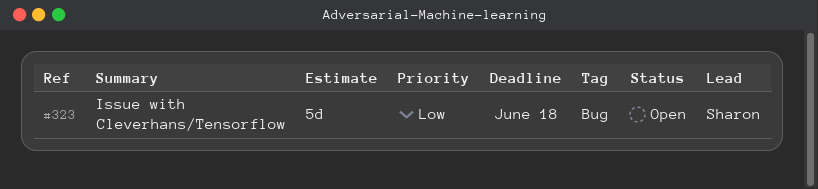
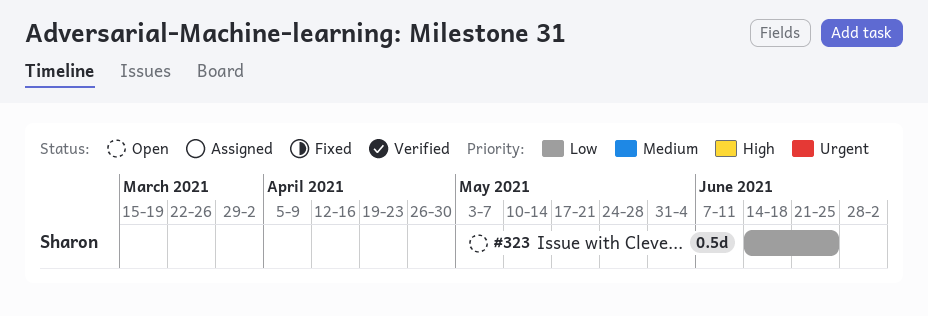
#323, estimate: 5d -> 0.5d
#323, due: Jun 18 -> Jun 25

